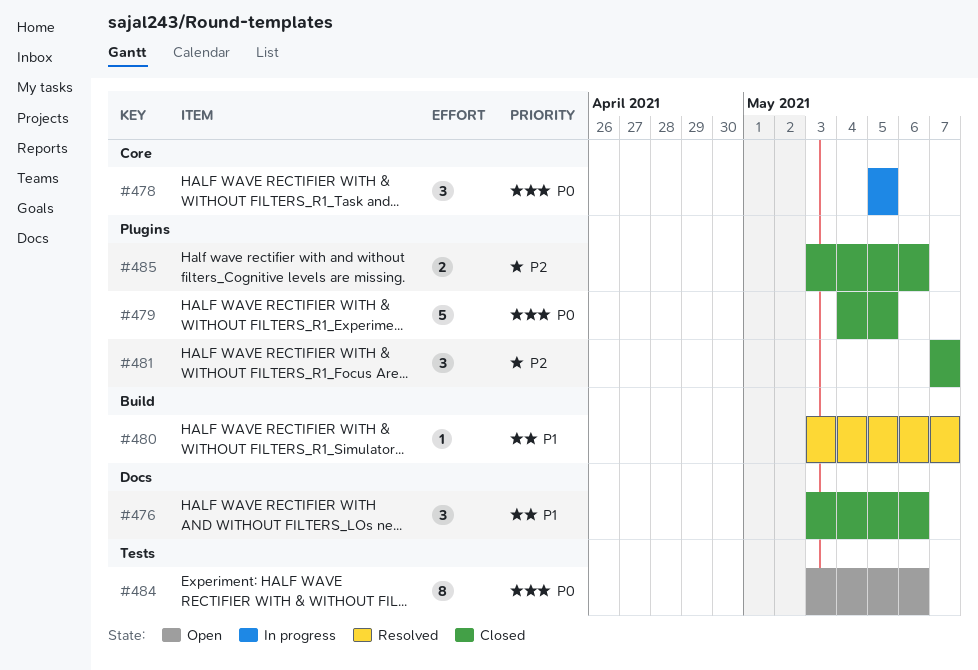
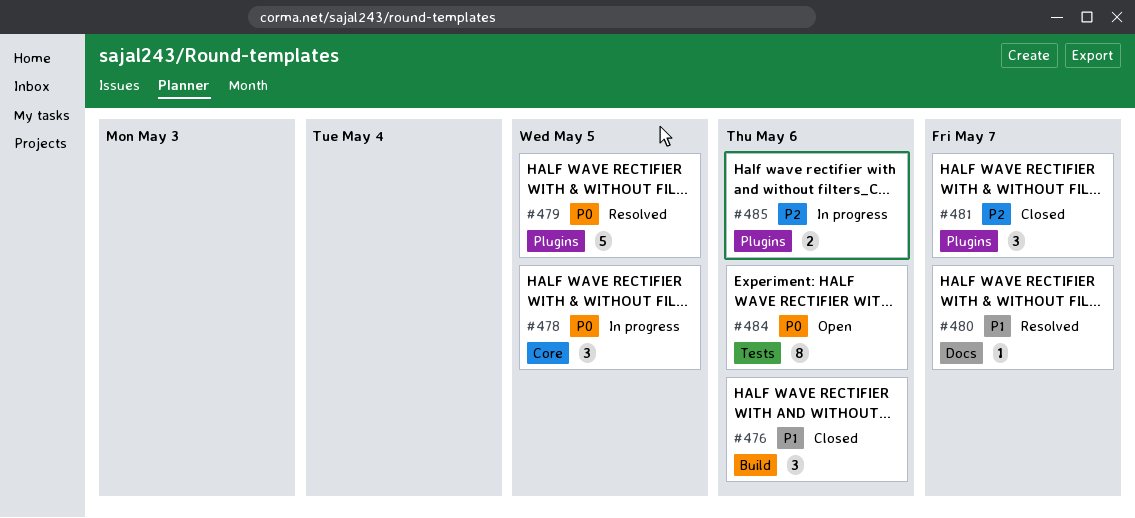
#476, label: Docs -> Build
#479, status: Closed -> Resolved
#480, label: Build -> Docs
#485, status: Closed -> In progress

